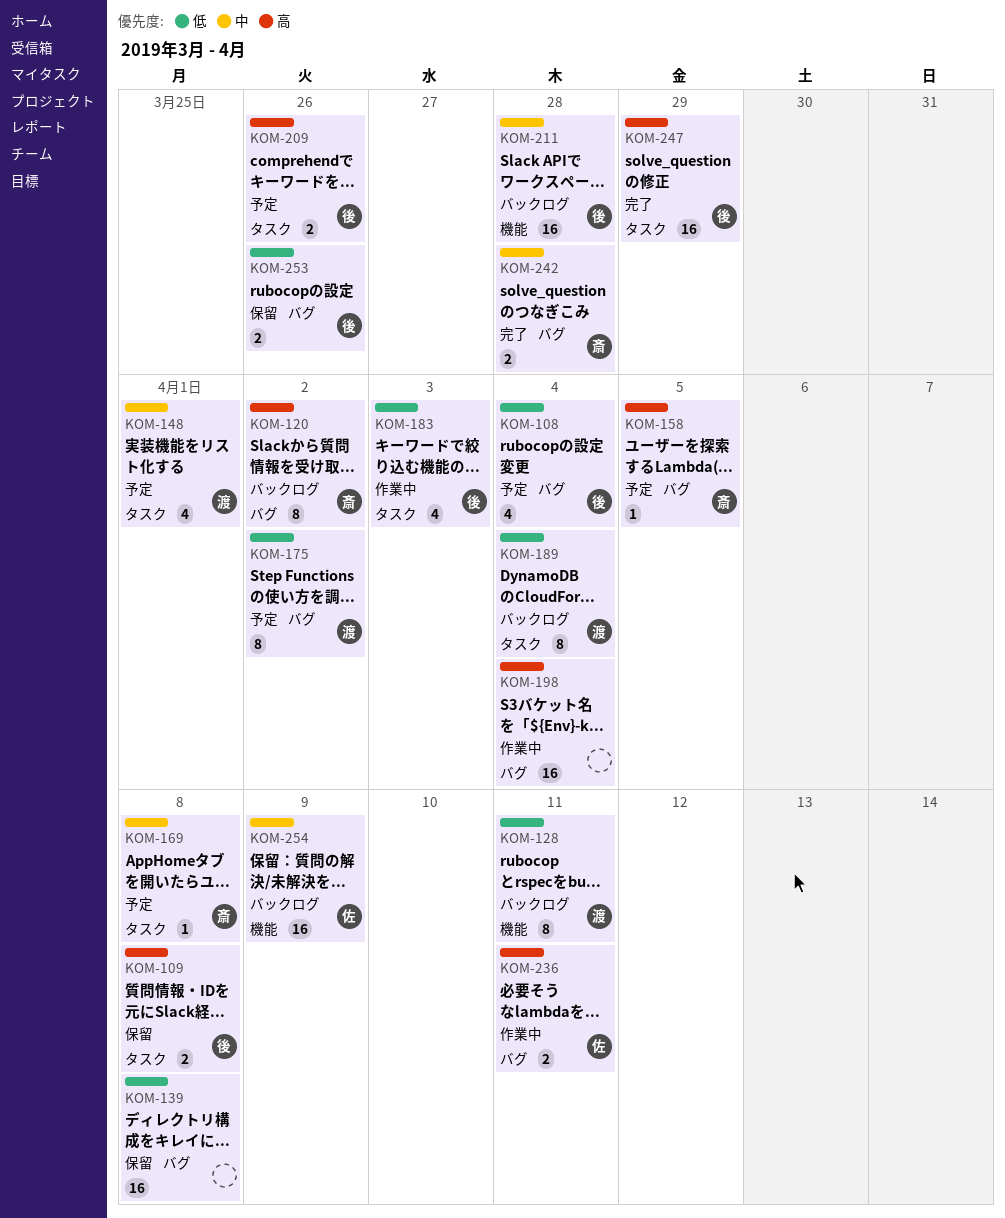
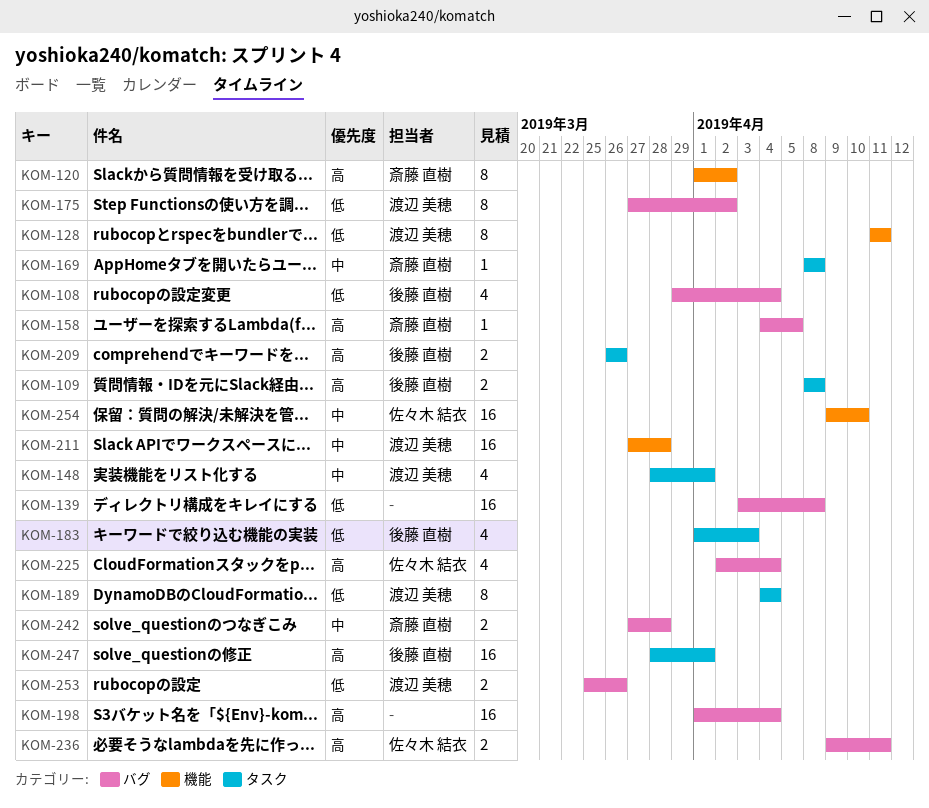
KOM-120, label: バグ -> 機能
KOM-211, owner: 後藤 直樹 -> 渡辺 美穂
KOM-225: none -> present
KOM-247, due: Mar 29 -> Apr 1
KOM-253, owner: 後藤 直樹 -> 渡辺 美穂
KOM-254, due: Apr 9 -> Apr 10

